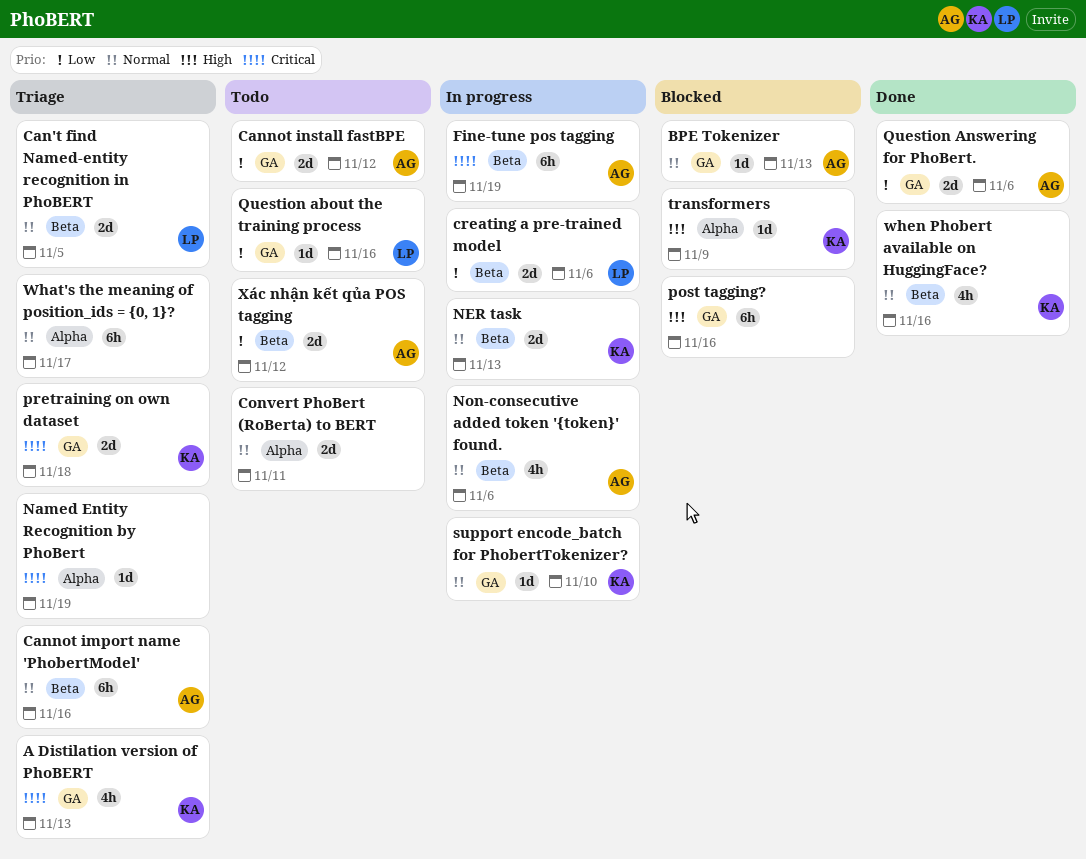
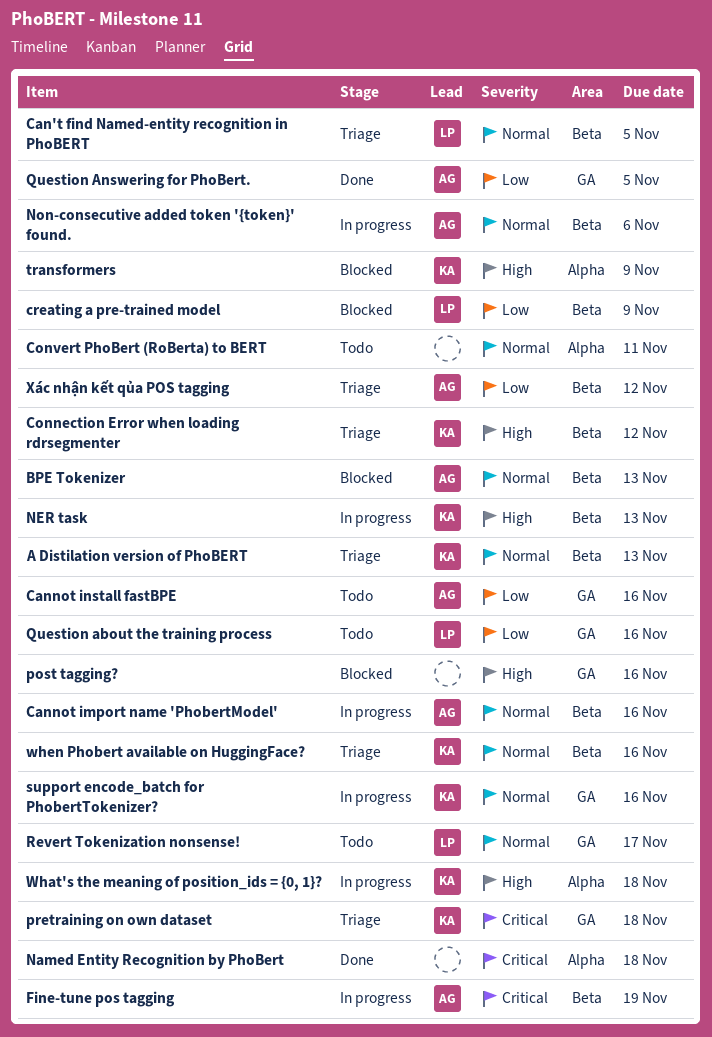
A Distilation version of PhoBERT, priority: Critical -> Normal
A Distilation version of PhoBERT, label: GA -> Beta
BPE Tokenizer, label: GA -> Beta
Cannot import name 'PhobertModel', status: Triage -> In progress
Cannot install fastBPE, due: Nov 12 -> Nov 16
Connection Error when loading rdrsegmenter: none -> present
creating a pre-trained model, status: In progress -> Blocked
creating a pre-trained model, due: Nov 6 -> Nov 9
Named Entity Recognition by PhoBert, status: Triage -> Done
Named Entity Recognition by PhoBert, due: Nov 19 -> Nov 18
NER task, priority: Normal -> High
Question Answering for PhoBert., due: Nov 6 -> Nov 5
Revert Tokenization nonsense!: none -> present
support encode_batch for PhobertTokenizer?, due: Nov 10 -> Nov 16
What's the meaning of position_ids = {0, 1}?, status: Triage -> In progress
What's the meaning of position_ids = {0, 1}?, owner: none -> KA
What's the meaning of position_ids = {0, 1}?, priority: Normal -> High
What's the meaning of position_ids = {0, 1}?, due: Nov 17 -> Nov 18
when Phobert available on HuggingFace?, status: Done -> Triage
Xác nhận kết qủa POS tagging, status: Todo -> Triage

